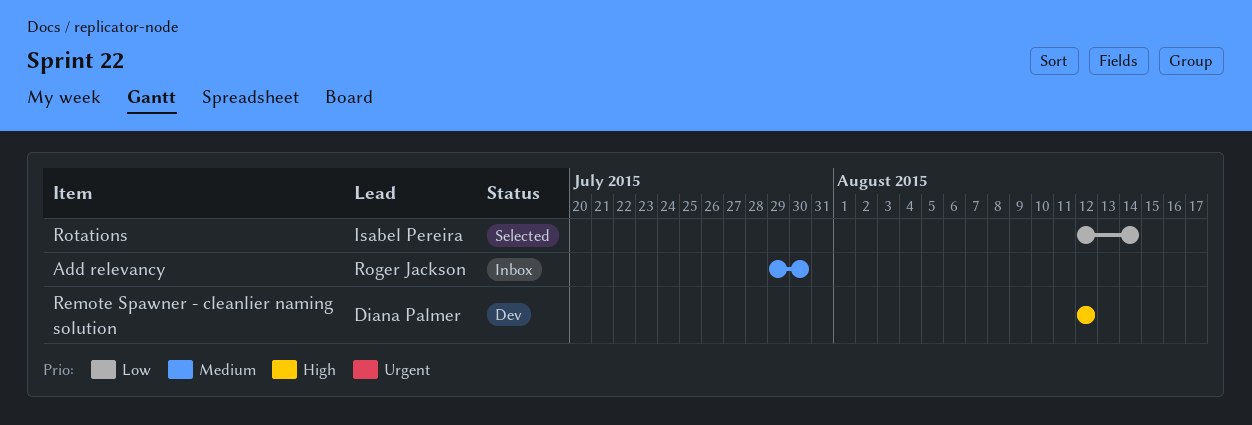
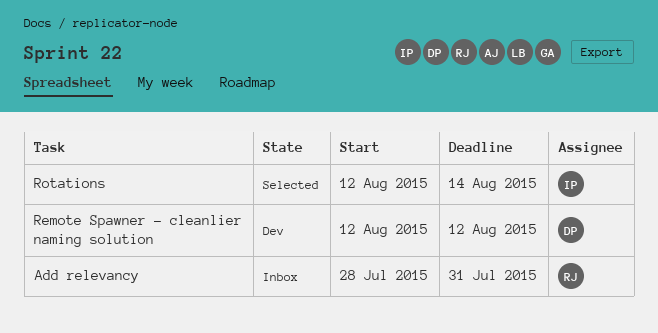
Add relevancy, start: Jul 29 -> Jul 28
Add relevancy, due: Jul 30 -> Jul 31

